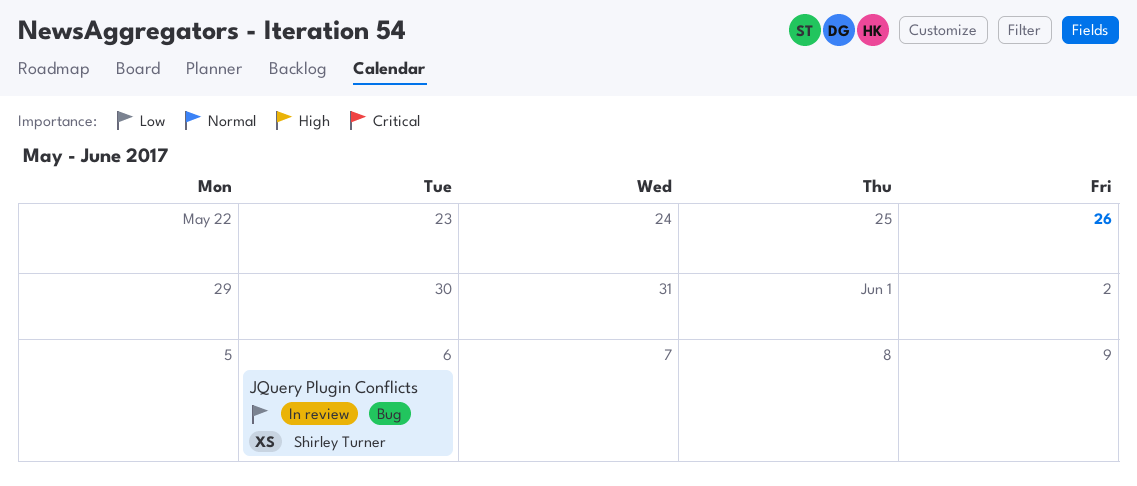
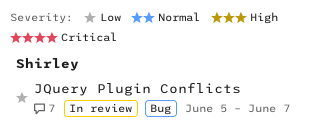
JQuery Plugin Conflicts, due: Jun 6 -> Jun 7

